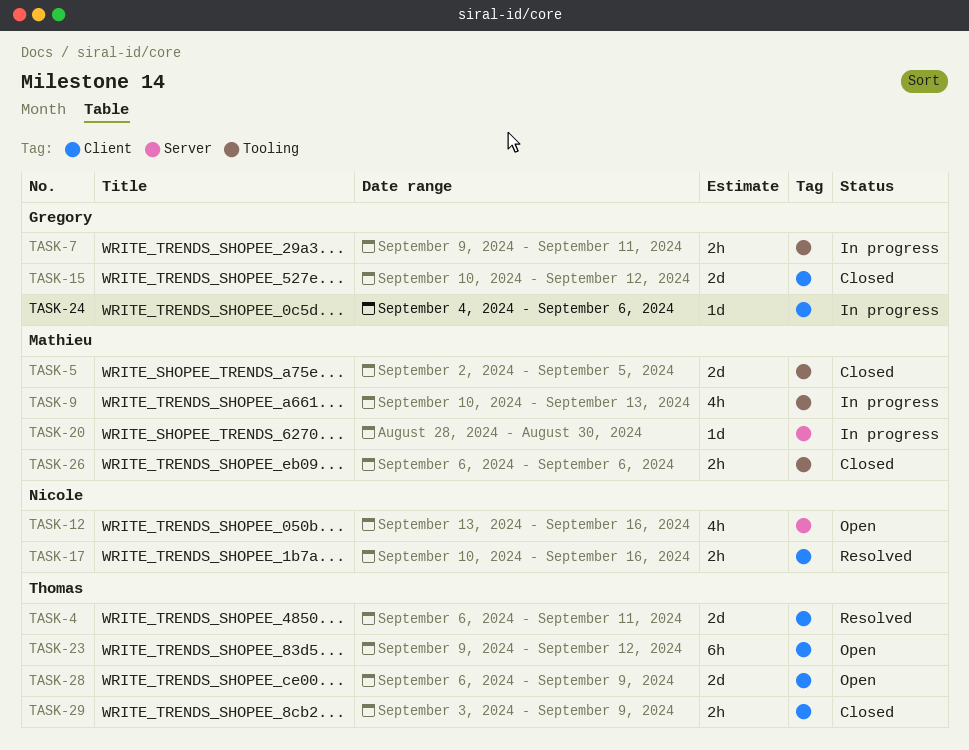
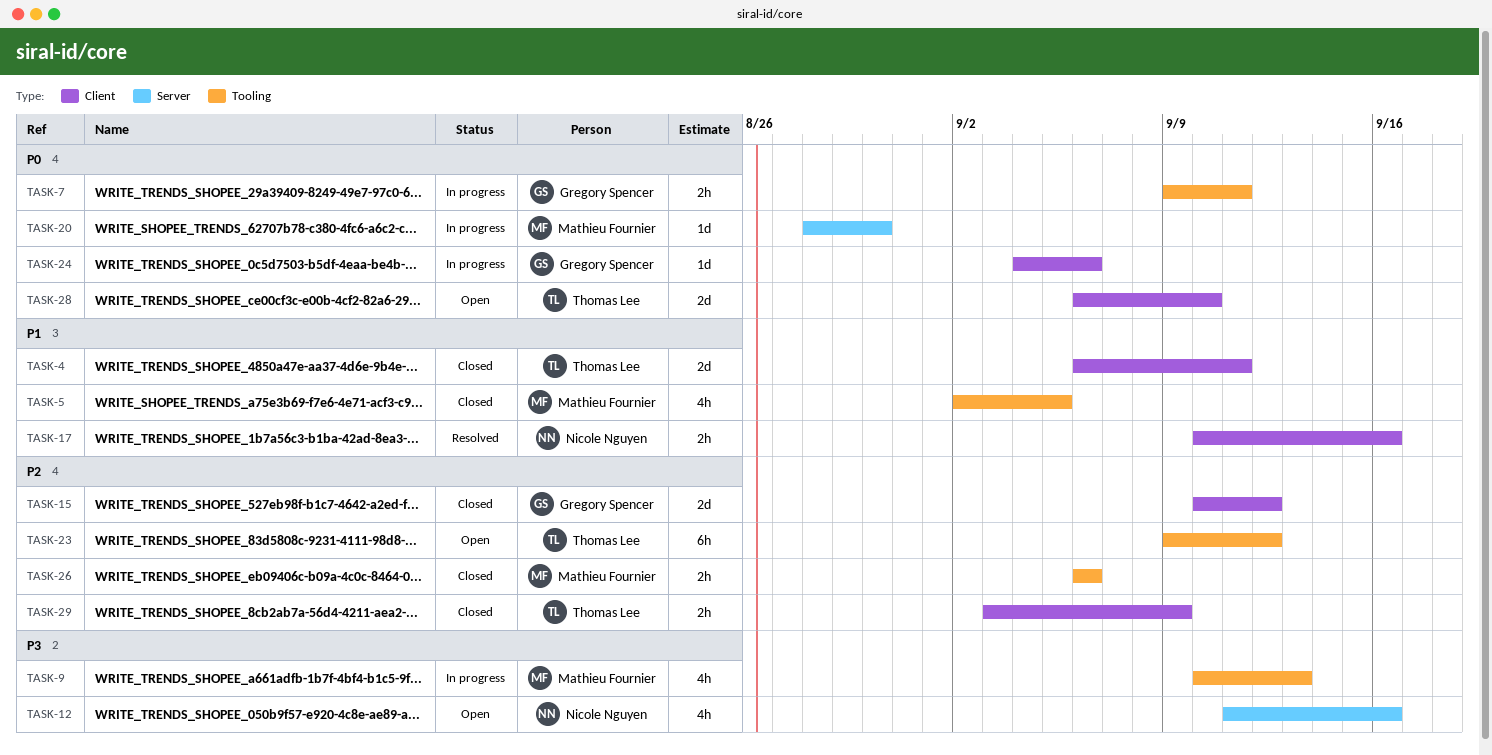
TASK-4, status: Resolved -> Closed
TASK-5, estimate: 2d -> 4h
TASK-12, start: Sep 13 -> Sep 11
TASK-23, label: Client -> Tooling
TASK-28, due: Sep 9 -> Sep 10

